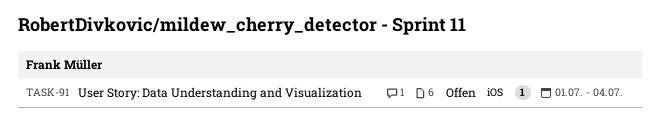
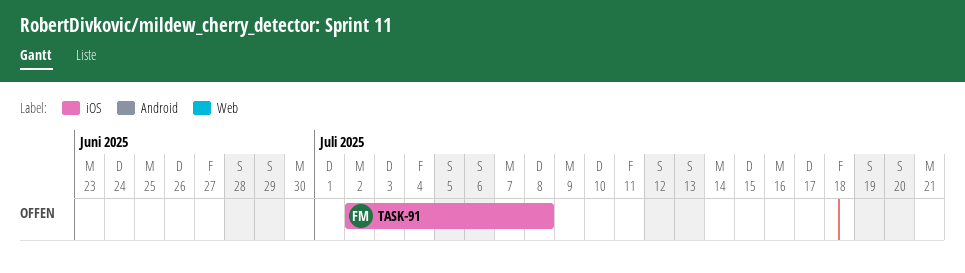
TASK-91, start: Jul 1 -> Jul 2
TASK-91, due: Jul 4 -> Jul 8

